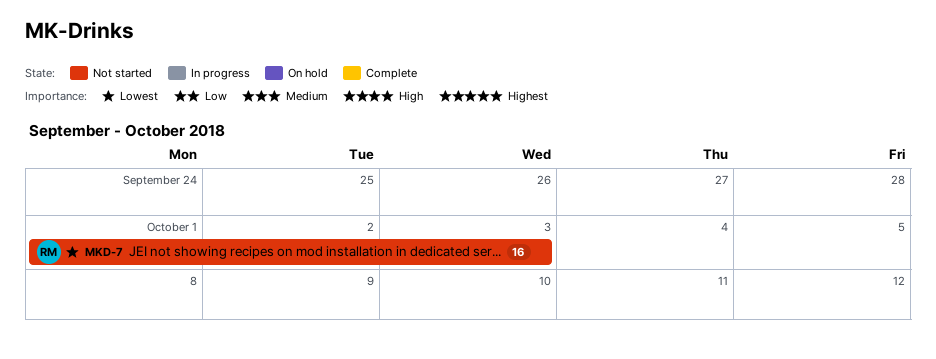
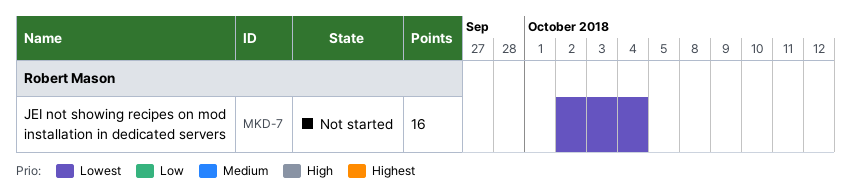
MKD-7, start: Oct 1 -> Oct 2
MKD-7, due: Oct 3 -> Oct 4

